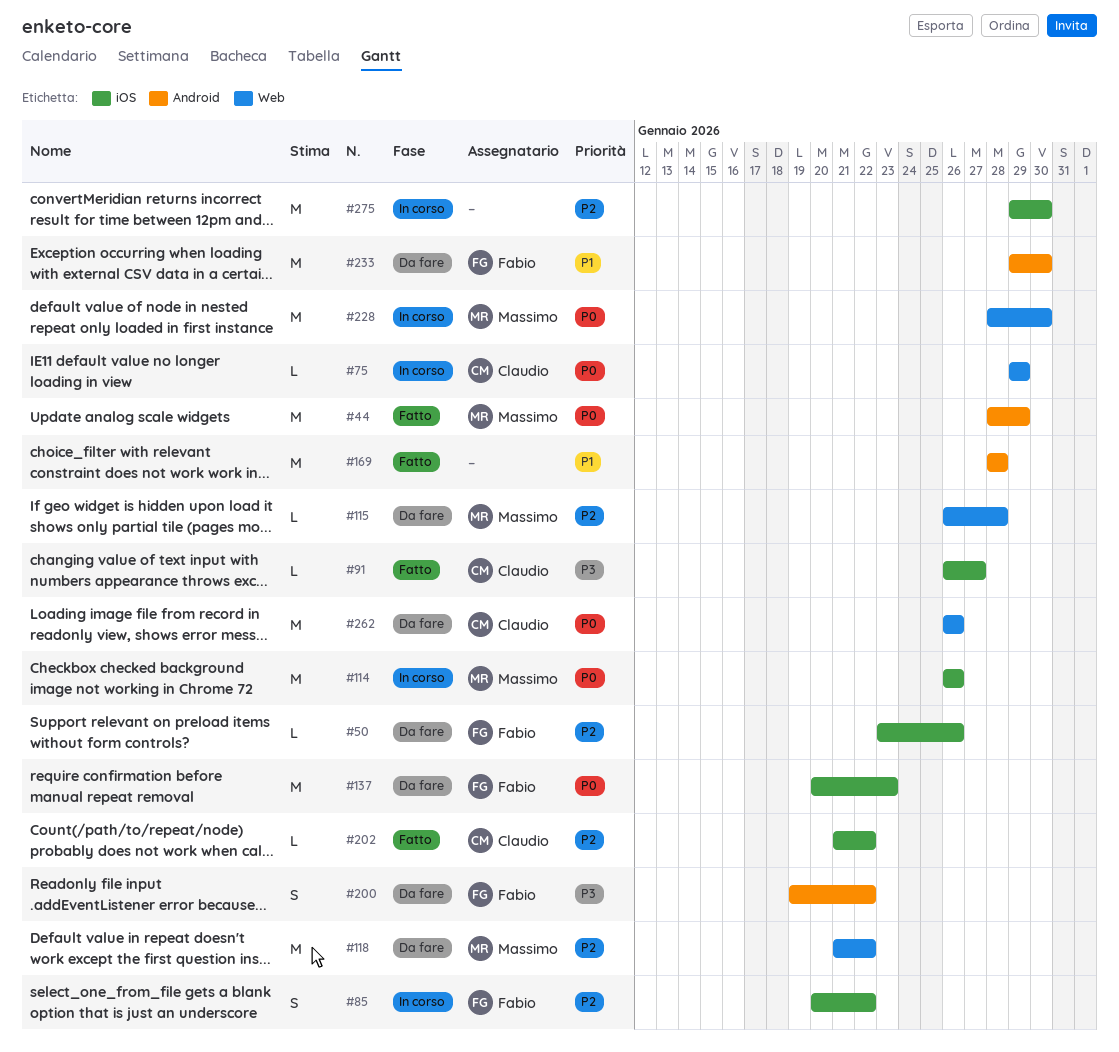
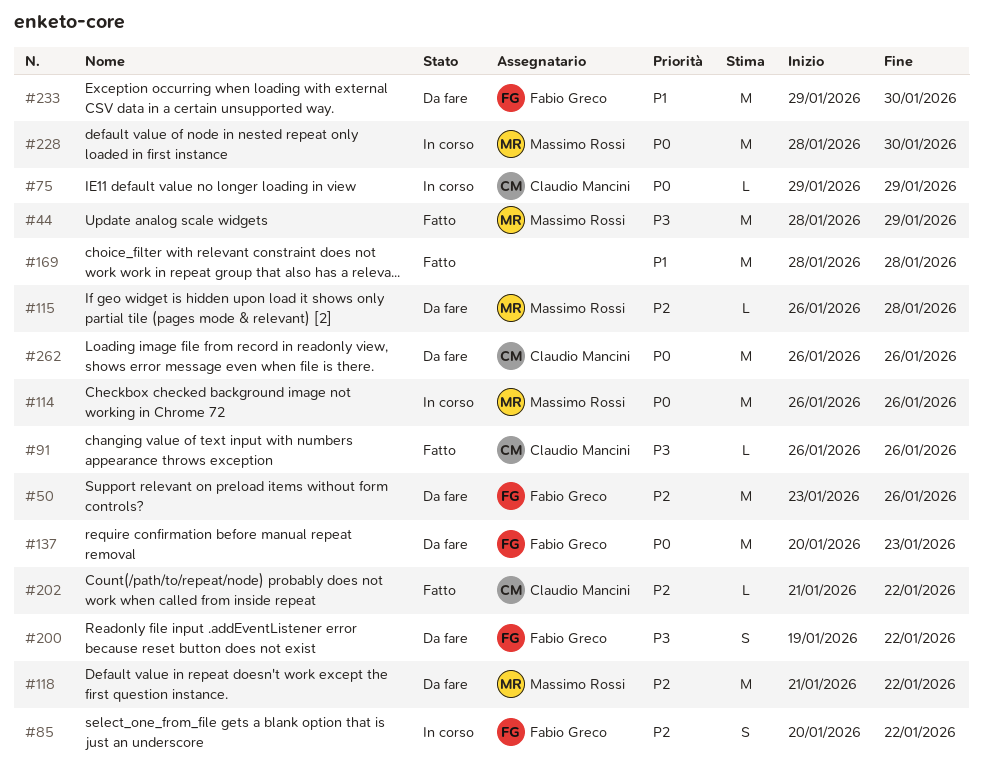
#44, priority: P0 -> P3
#50, estimate: L -> M
#91, due: Jan 27 -> Jan 26
#275: present -> none

